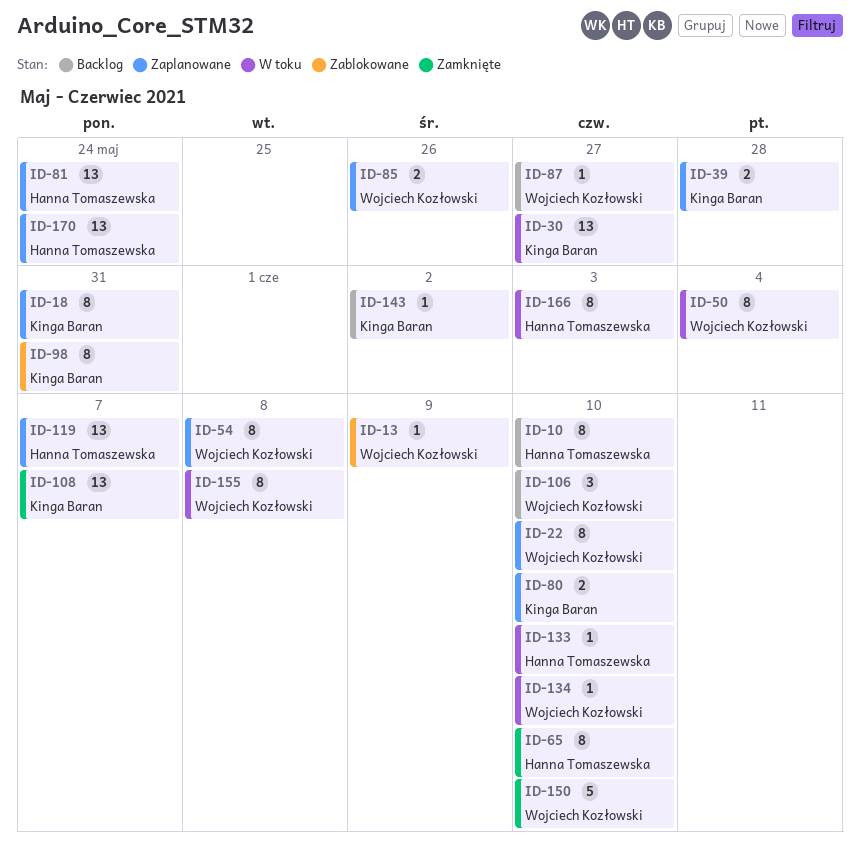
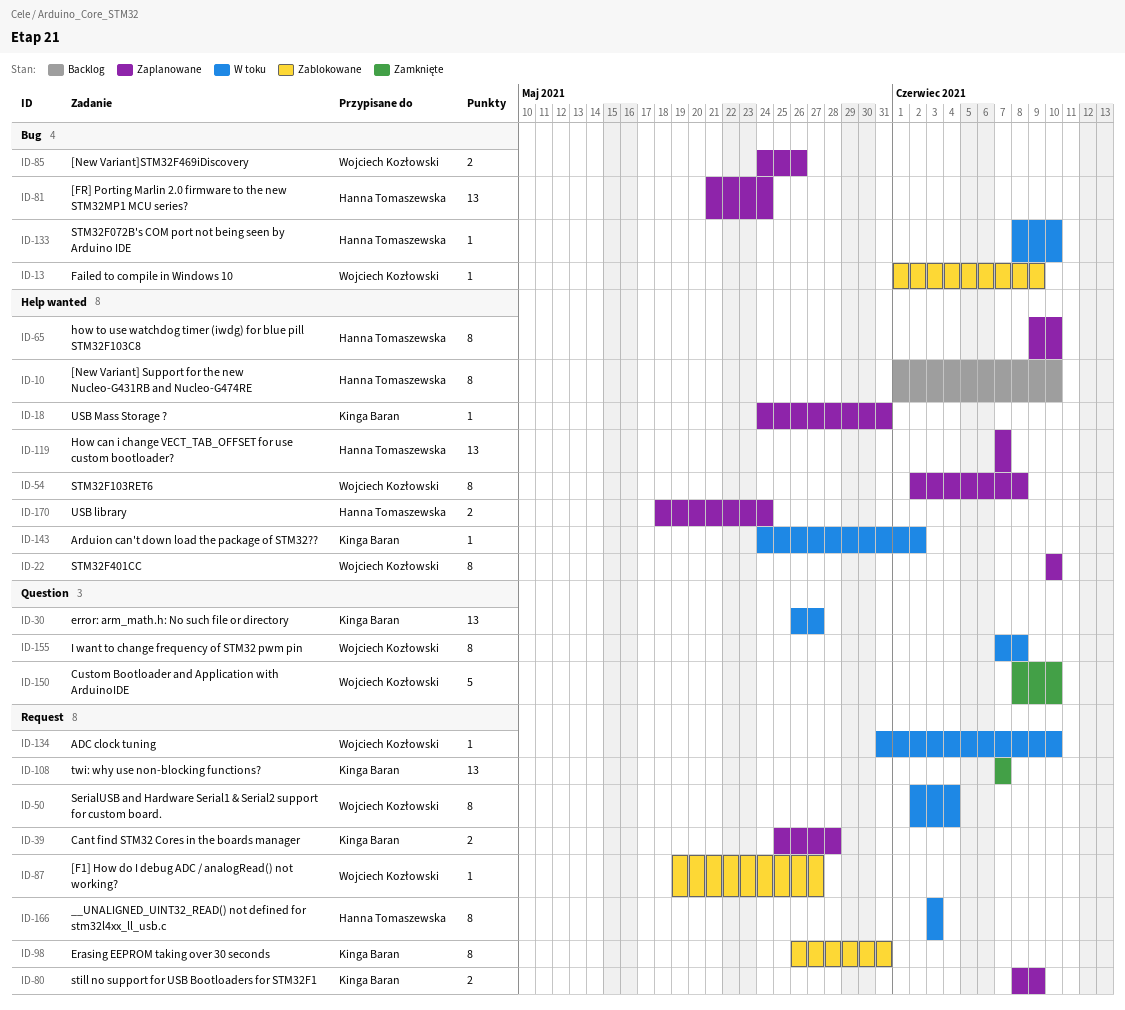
ID-18, estimate: 8 -> 1
ID-65, status: Zamknięte -> Zaplanowane
ID-80, due: Jun 10 -> Jun 9
ID-87, status: Backlog -> Zablokowane
ID-106: present -> none
ID-143, status: Backlog -> W toku
ID-170, estimate: 13 -> 2

